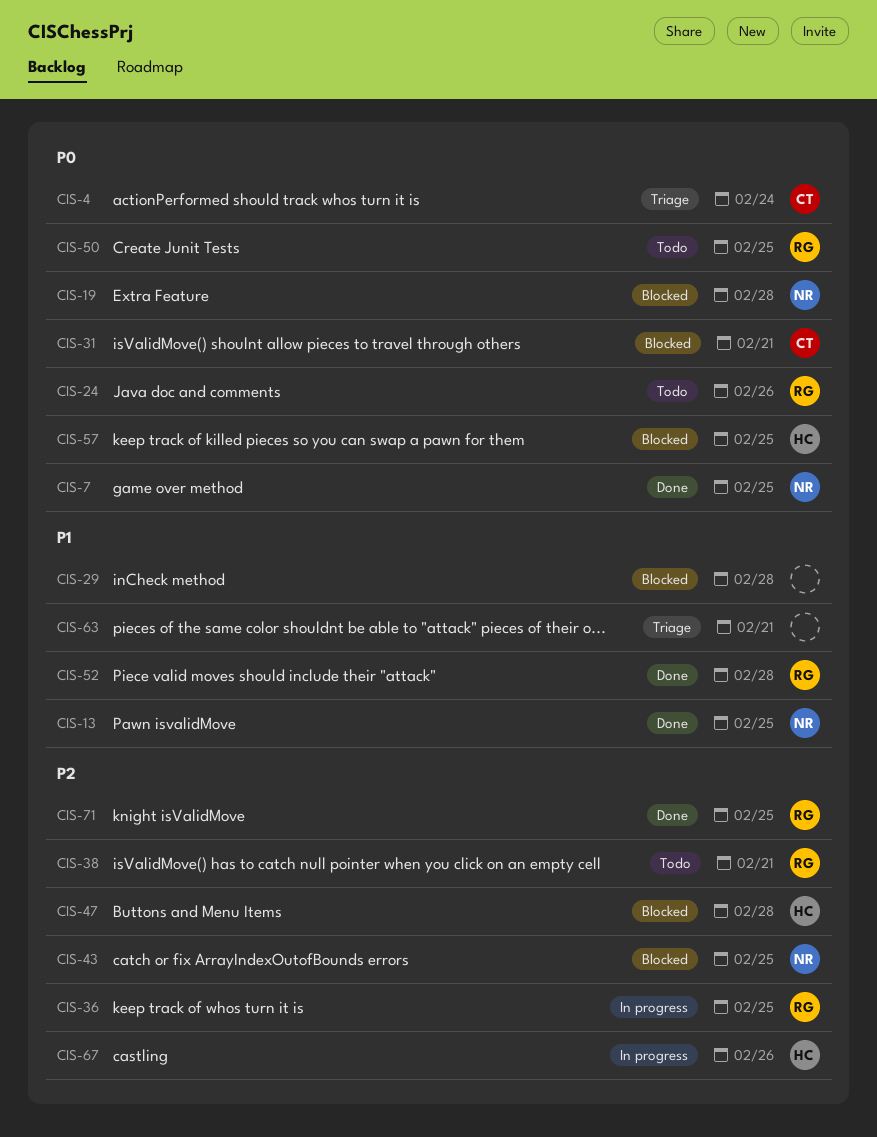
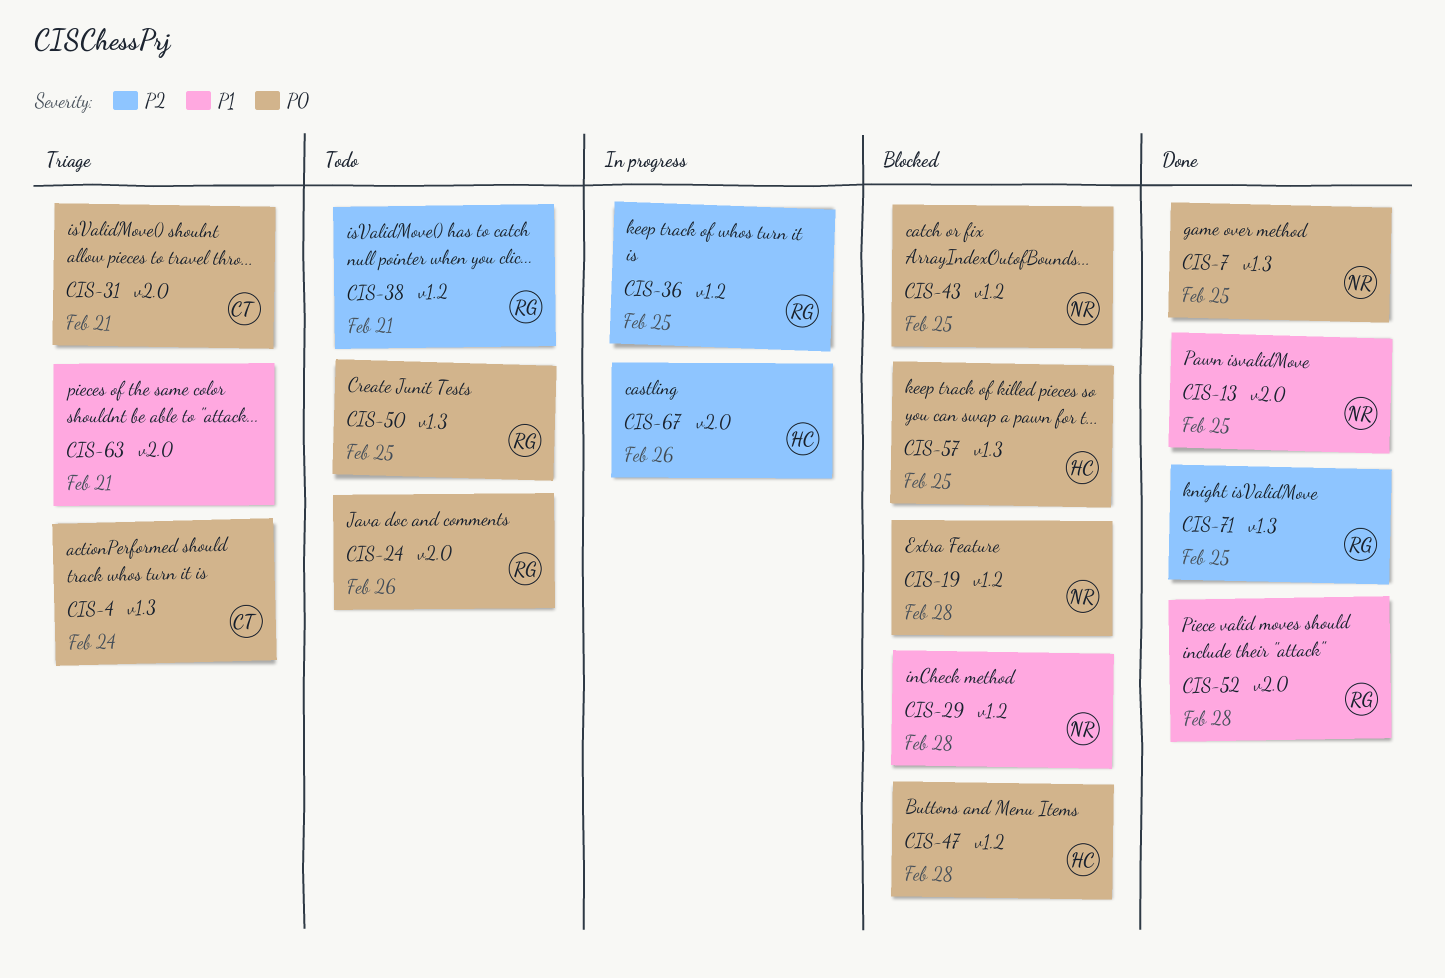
CIS-29, owner: none -> NR
CIS-31, status: Blocked -> Triage
CIS-43, priority: P2 -> P0
CIS-47, priority: P2 -> P0

